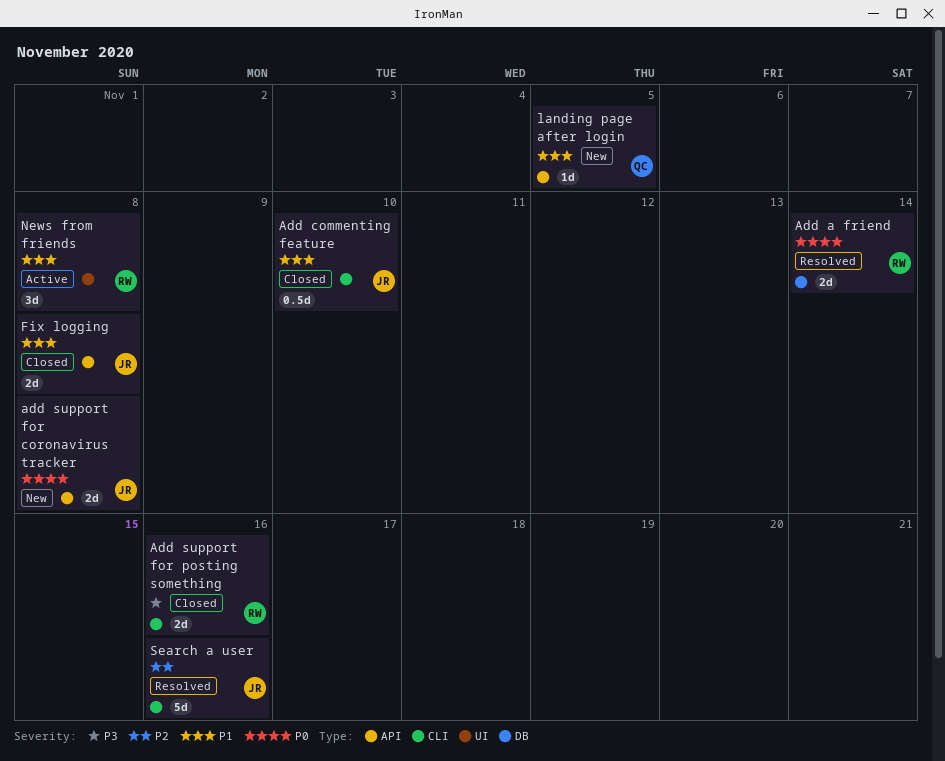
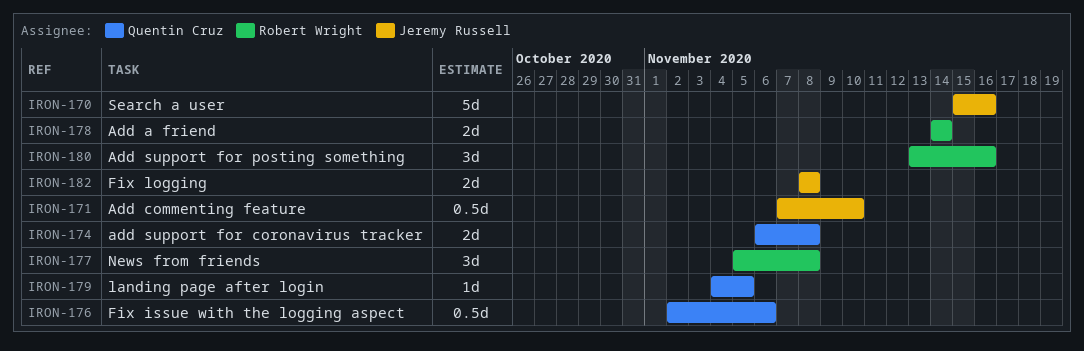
add support for coronavirus tracker, owner: Jeremy Russell -> Quentin Cruz
Add support for posting something, estimate: 2d -> 3d
Fix issue with the logging aspect: none -> present

